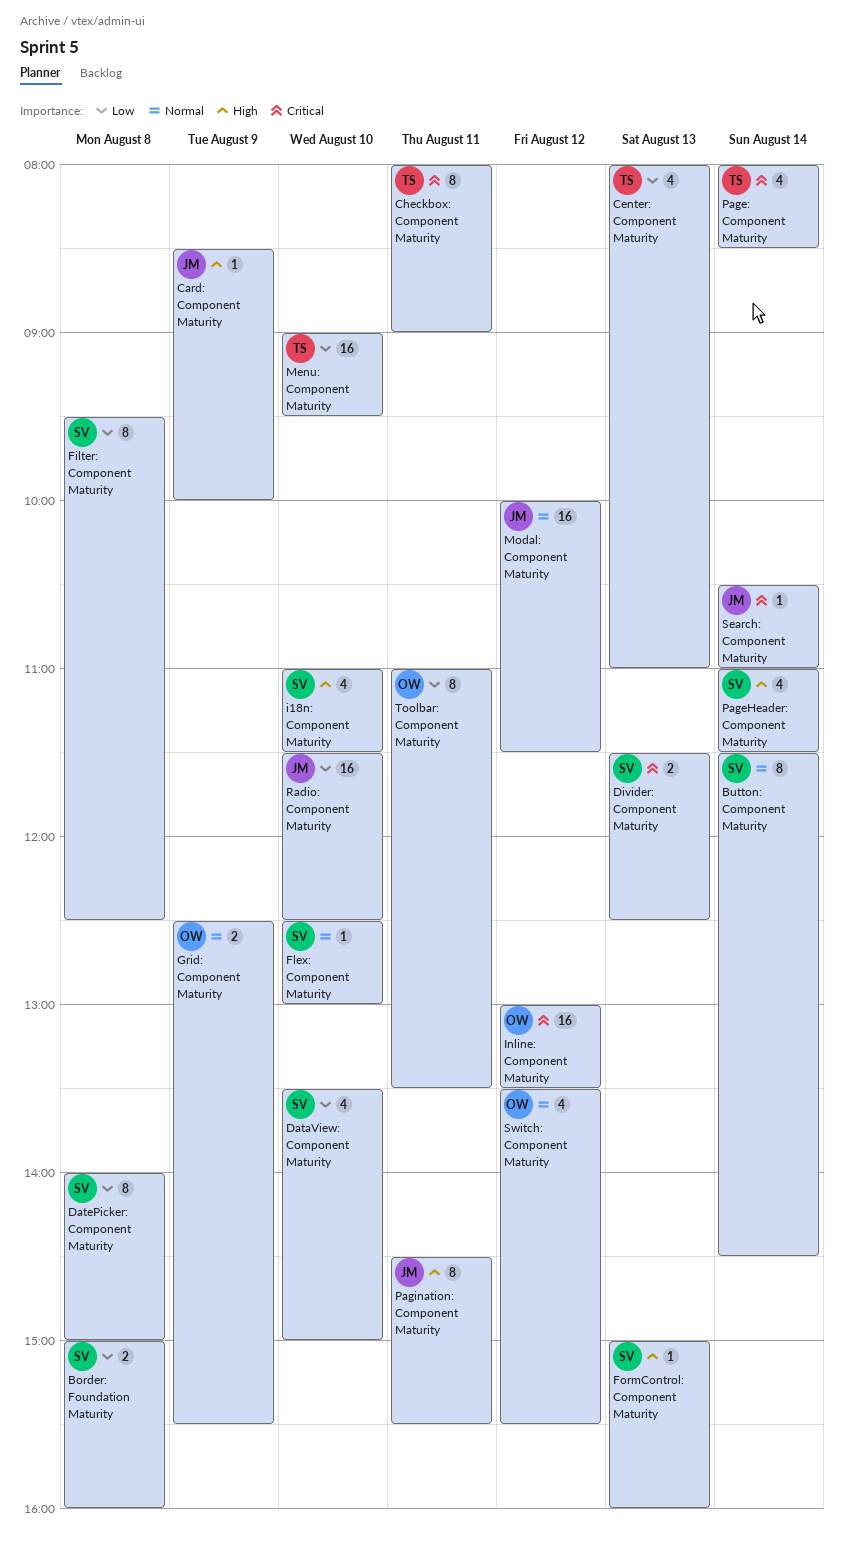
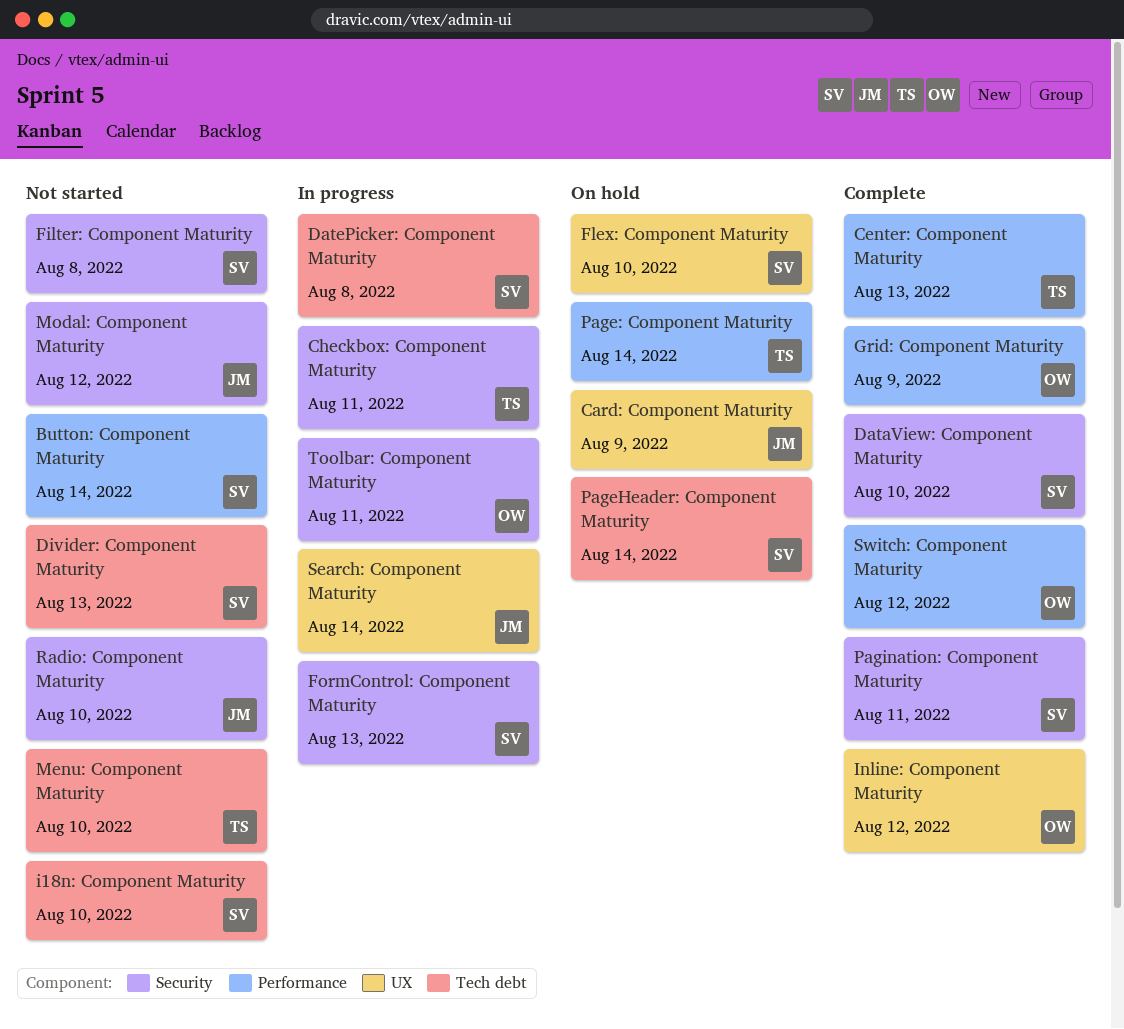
Border: Foundation Maturity: present -> none
Pagination: Component Maturity, owner: JM -> SV

